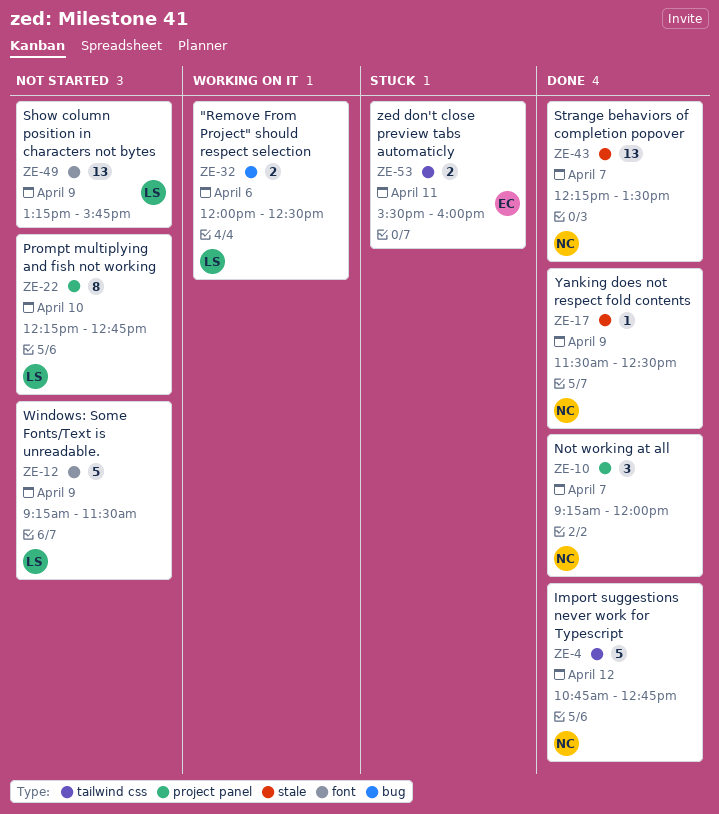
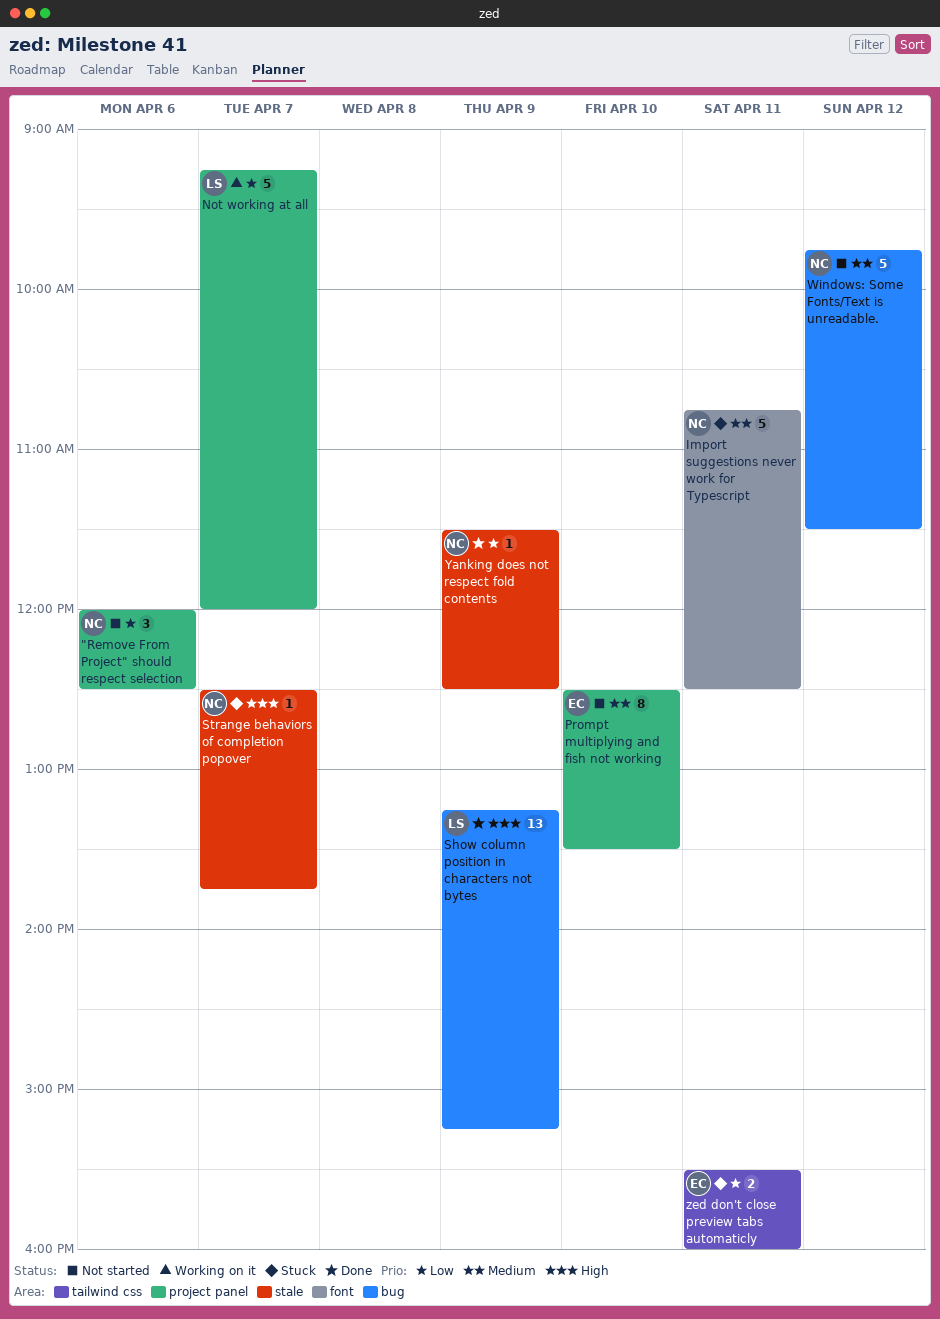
"Remove From Project" should respect selection, status: Working on it -> Not started
"Remove From Project" should respect selection, owner: LS -> NC
"Remove From Project" should respect selection, label: bug -> project panel
"Remove From Project" should respect selection, estimate: 2 -> 3
Import suggestions never work for Typescript, status: Done -> Stuck
Import suggestions never work for Typescript, label: tailwind css -> font
Import suggestions never work for Typescript, day: Apr 12 -> Apr 11
Import suggestions never work for Typescript, ends: 12:45 -> 12:30
Not working at all, status: Done -> Working on it
Not working at all, owner: NC -> LS
Not working at all, estimate: 3 -> 5
Prompt multiplying and fish not working, owner: LS -> EC
Prompt multiplying and fish not working, begins: 12:15 -> 12:30
Prompt multiplying and fish not working, ends: 12:45 -> 13:30
Show column position in characters not bytes, status: Not started -> Done
Show column position in characters not bytes, label: font -> bug
Show column position in characters not bytes, ends: 15:45 -> 15:15
Strange behaviors of completion popover, status: Done -> Stuck
Strange behaviors of completion popover, estimate: 13 -> 1
Strange behaviors of completion popover, begins: 12:15 -> 12:30
Strange behaviors of completion popover, ends: 13:30 -> 13:45
Windows: Some Fonts/Text is unreadable., owner: LS -> NC
Windows: Some Fonts/Text is unreadable., label: font -> bug
Windows: Some Fonts/Text is unreadable., day: Apr 9 -> Apr 12
Windows: Some Fonts/Text is unreadable., begins: 09:15 -> 09:45

